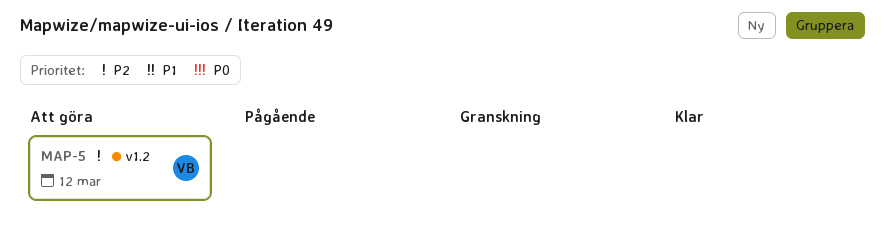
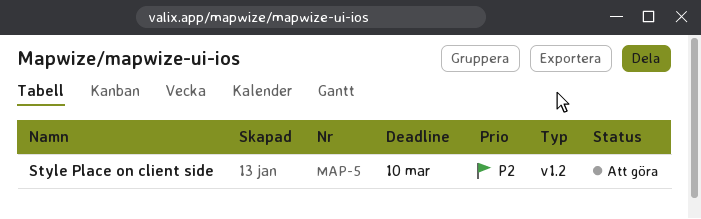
MAP-5, due: Mar 12 -> Mar 10

